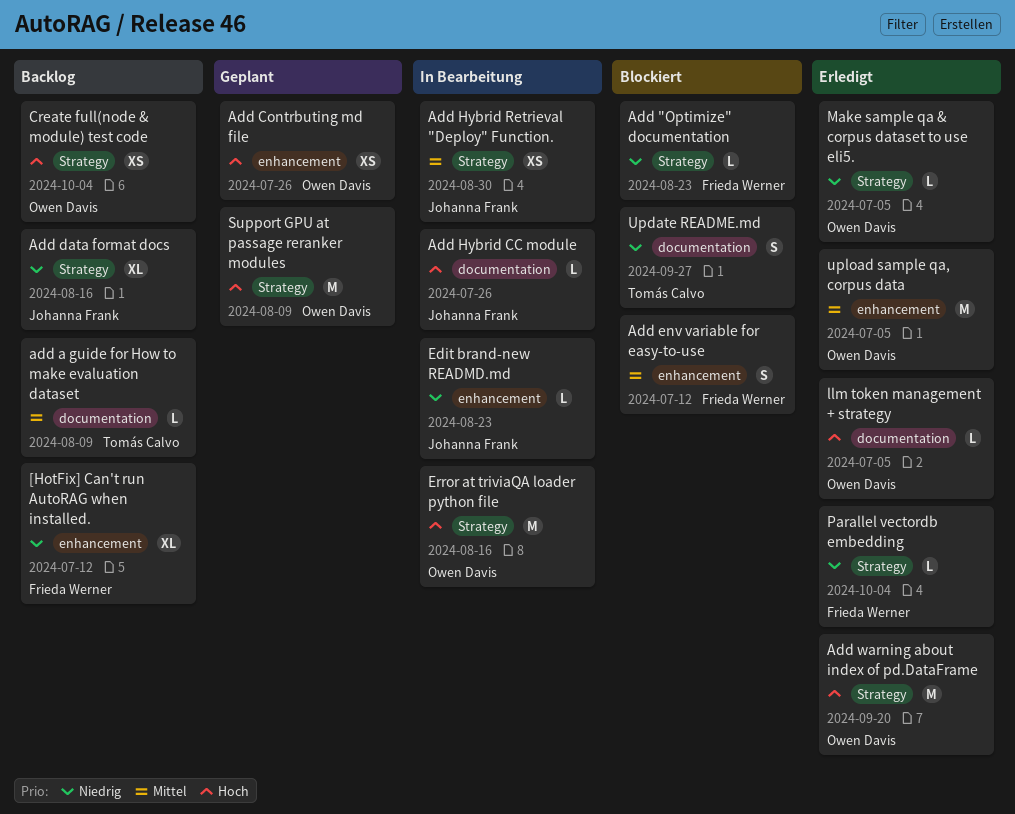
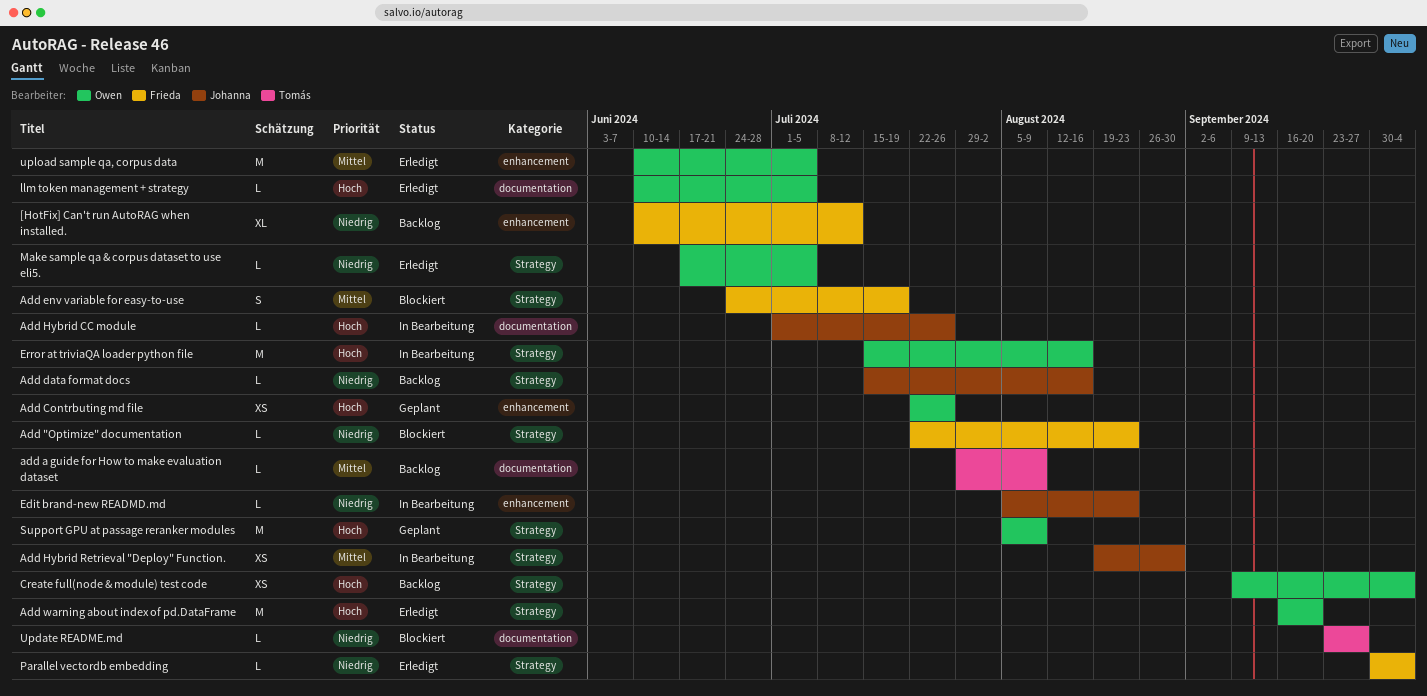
Add data format docs, estimate: XL -> L
Add env variable for easy-to-use, label: enhancement -> Strategy
Add env variable for easy-to-use, due: Jul 12 -> Jul 19
Update README.md, estimate: S -> L

